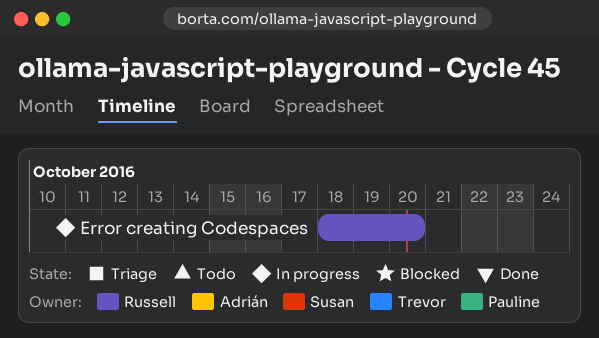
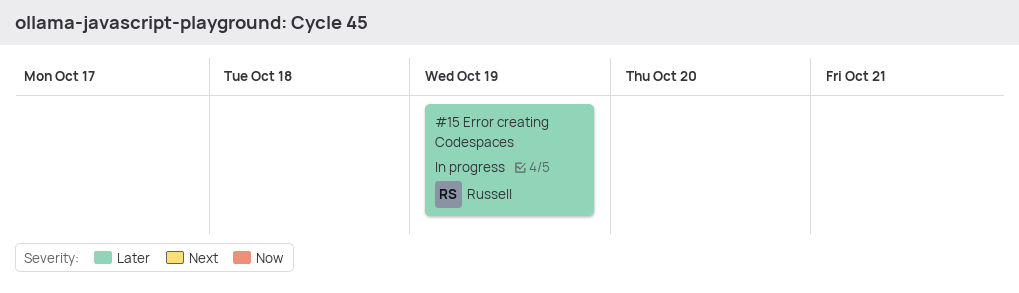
Error creating Codespaces, due: Oct 20 -> Oct 19

